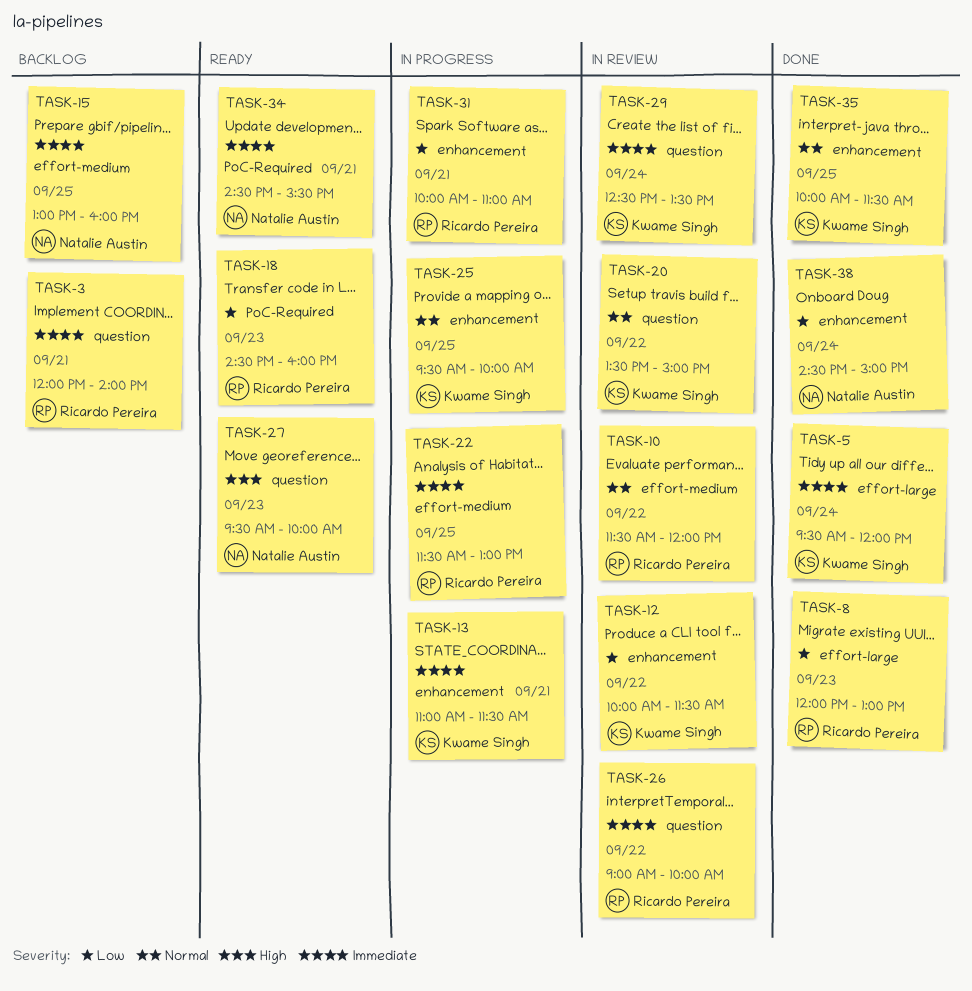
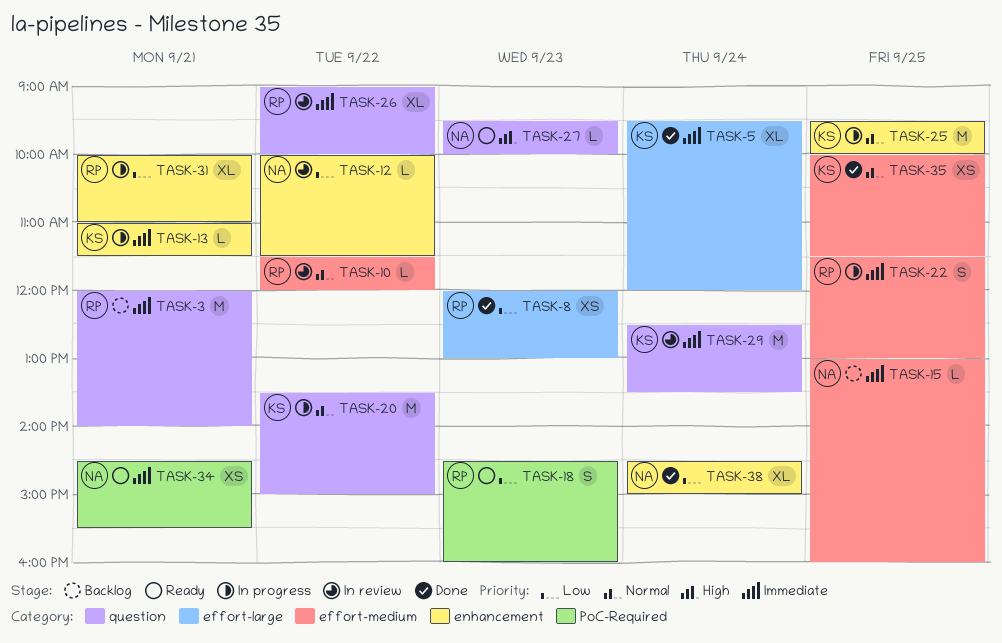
TASK-12, owner: Kwame Singh -> Natalie Austin
TASK-20, status: In review -> In progress
TASK-35, label: enhancement -> effort-medium

